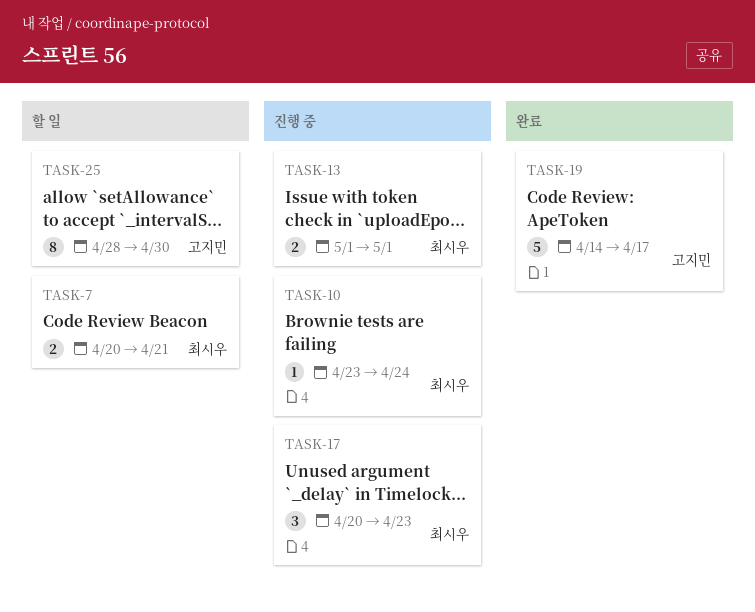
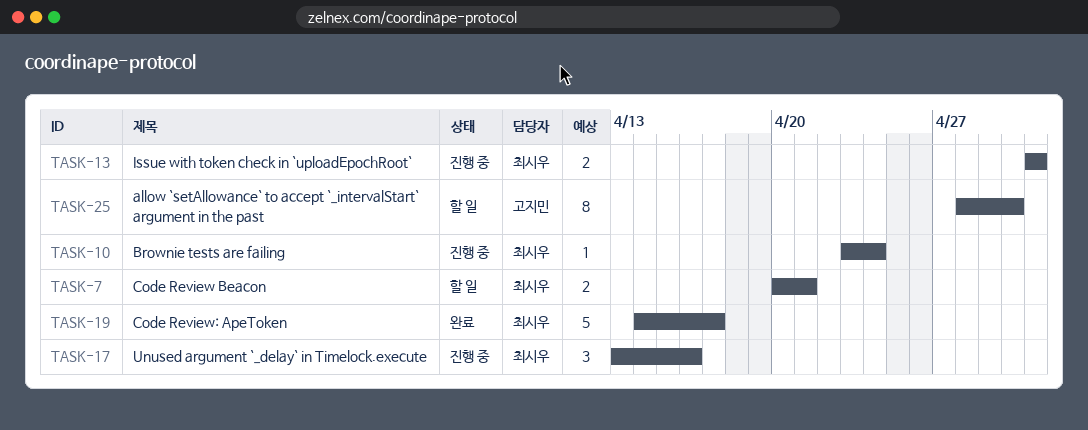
TASK-17, start: Apr 20 -> Apr 13
TASK-17, due: Apr 23 -> Apr 16
TASK-19, owner: 고지민 -> 최시우

